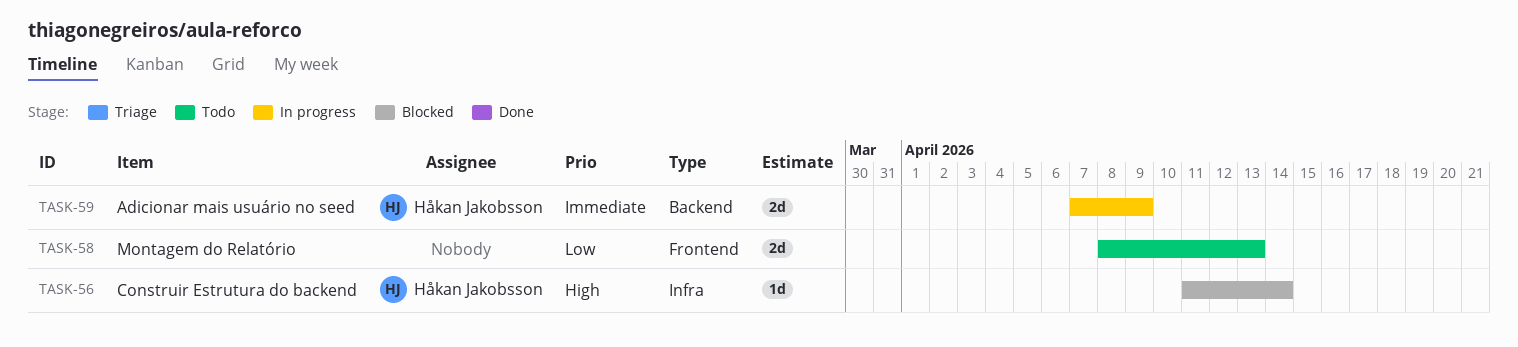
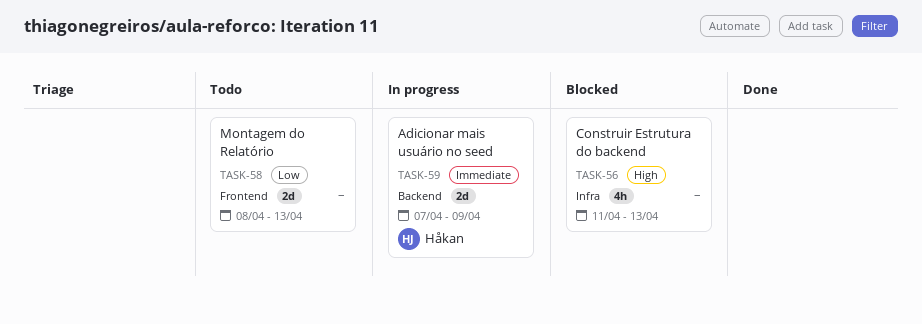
TASK-56, owner: Håkan Jakobsson -> none
TASK-56, estimate: 1d -> 4h
TASK-56, due: Apr 14 -> Apr 13

